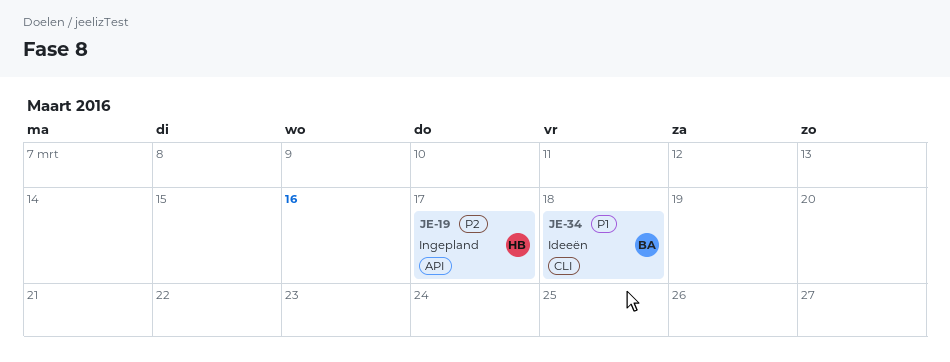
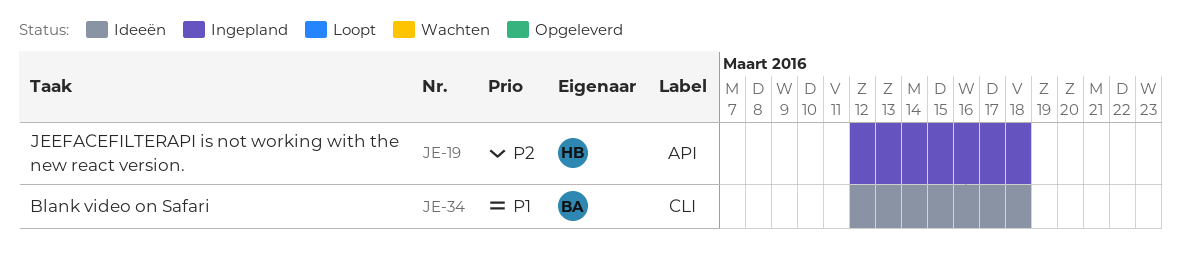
JE-19, due: Mar 17 -> Mar 18

